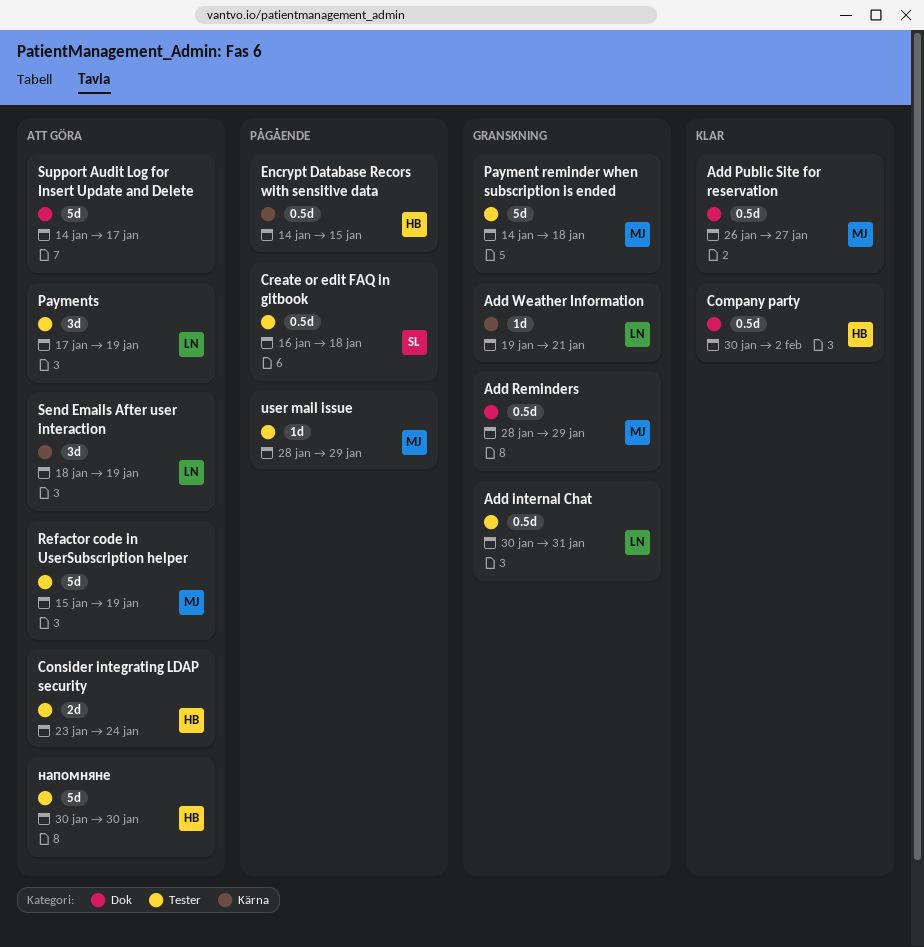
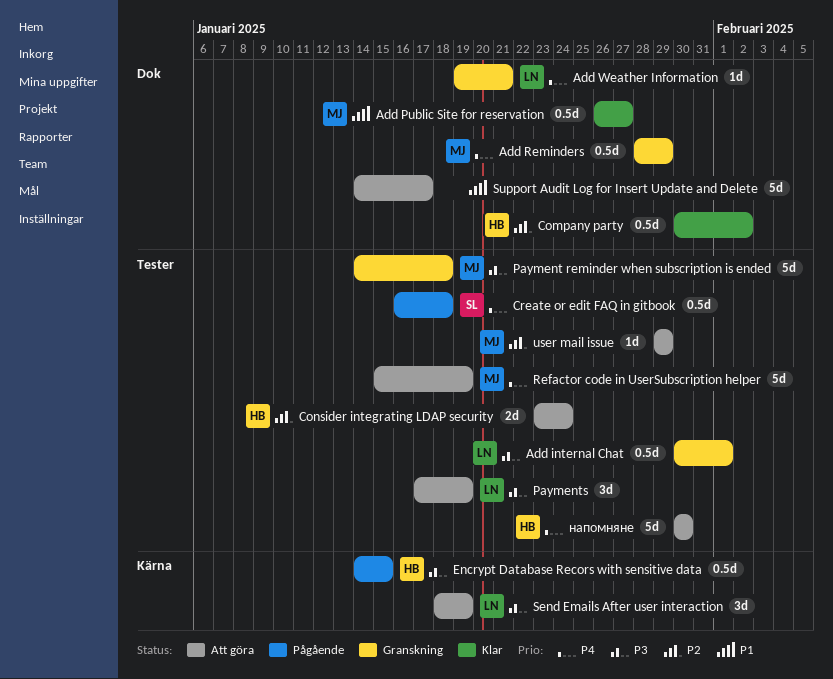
Add internal Chat, due: Jan 31 -> Feb 1
Add Weather Information, label: Kärna -> Dok
user mail issue, status: Pågående -> Att göra
user mail issue, start: Jan 28 -> Jan 29

